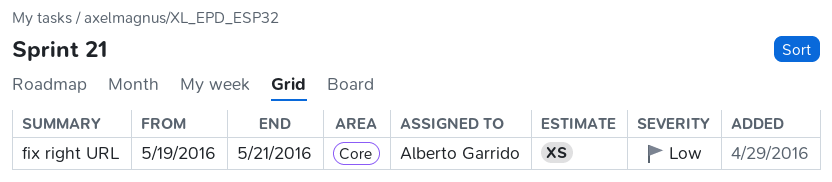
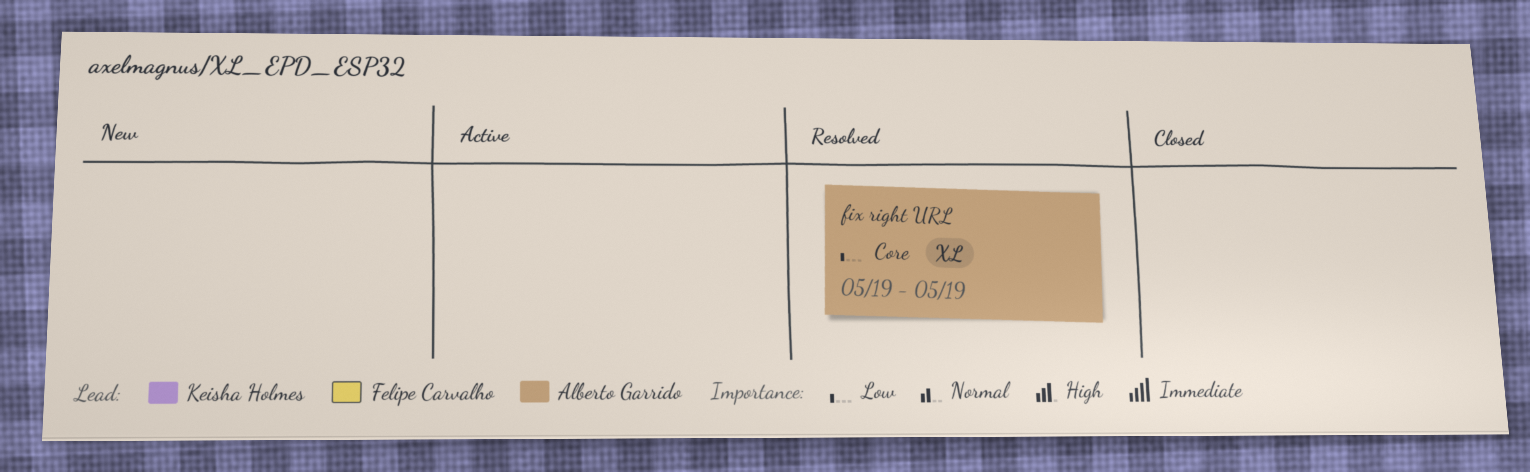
fix right URL, estimate: XS -> XL
fix right URL, due: May 21 -> May 19

